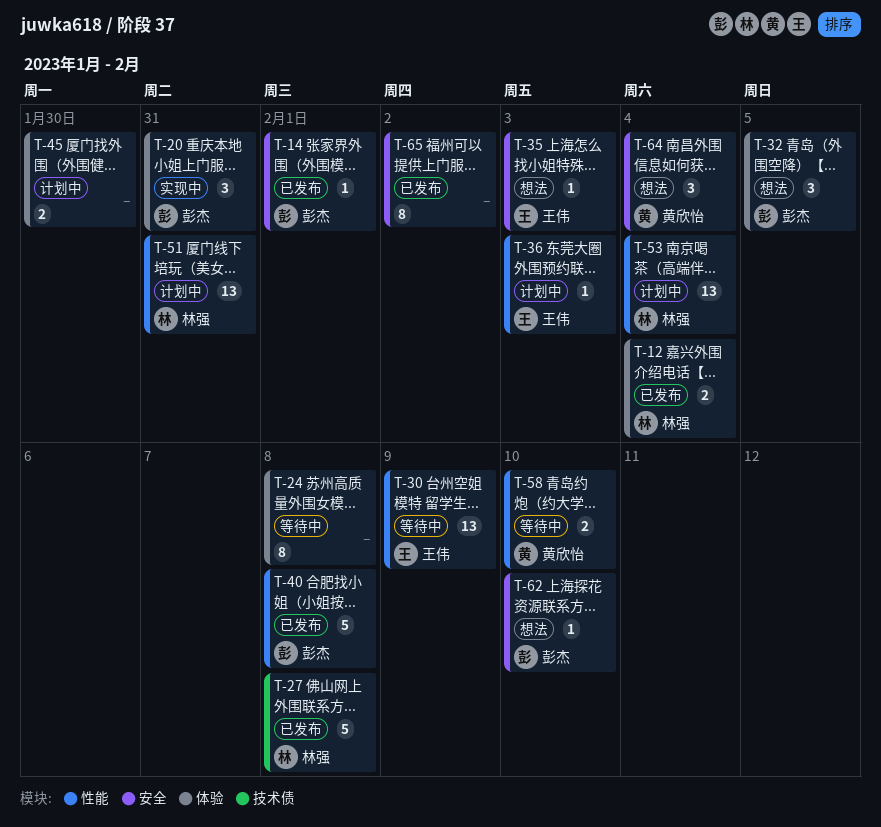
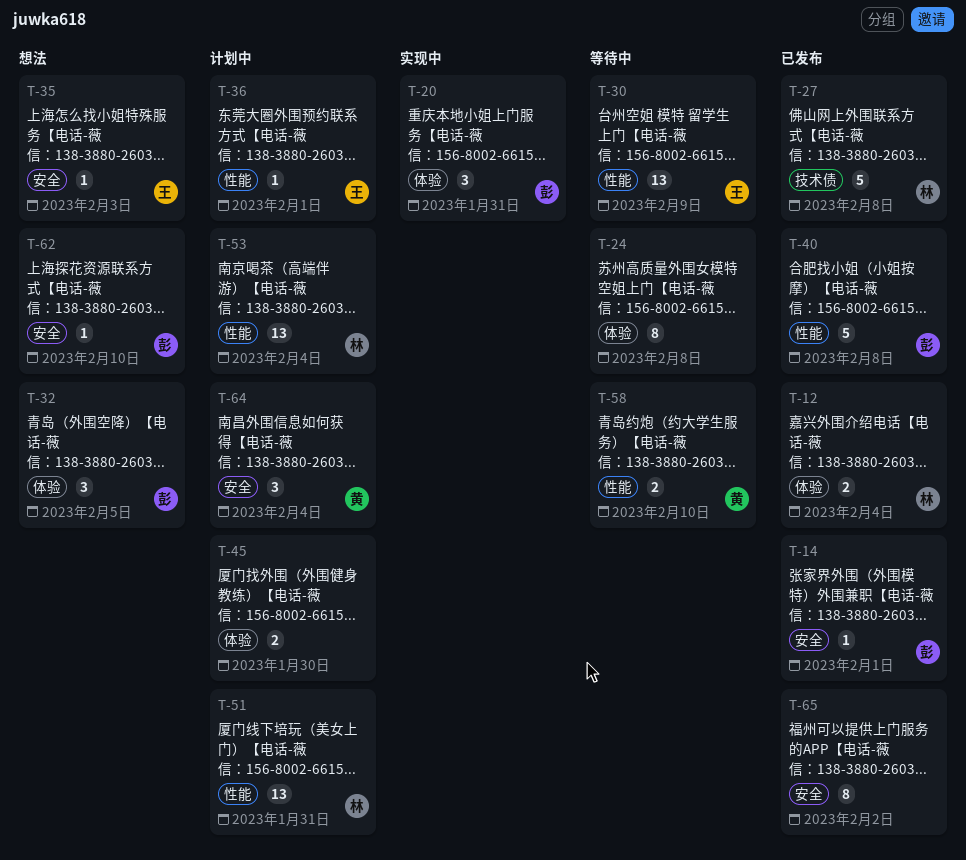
T-36, due: Feb 3 -> Feb 1
T-64, status: 想法 -> 计划中

